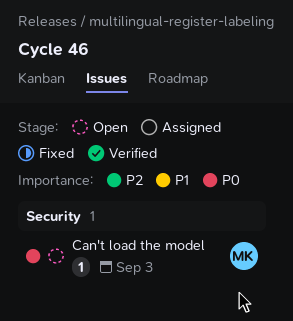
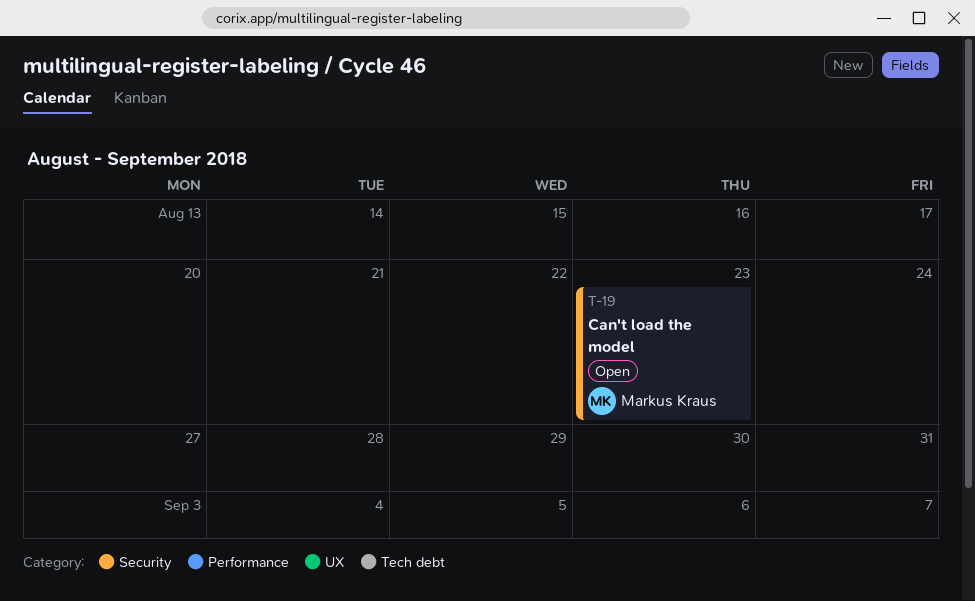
Can't load the model, due: Sep 3 -> Aug 23

